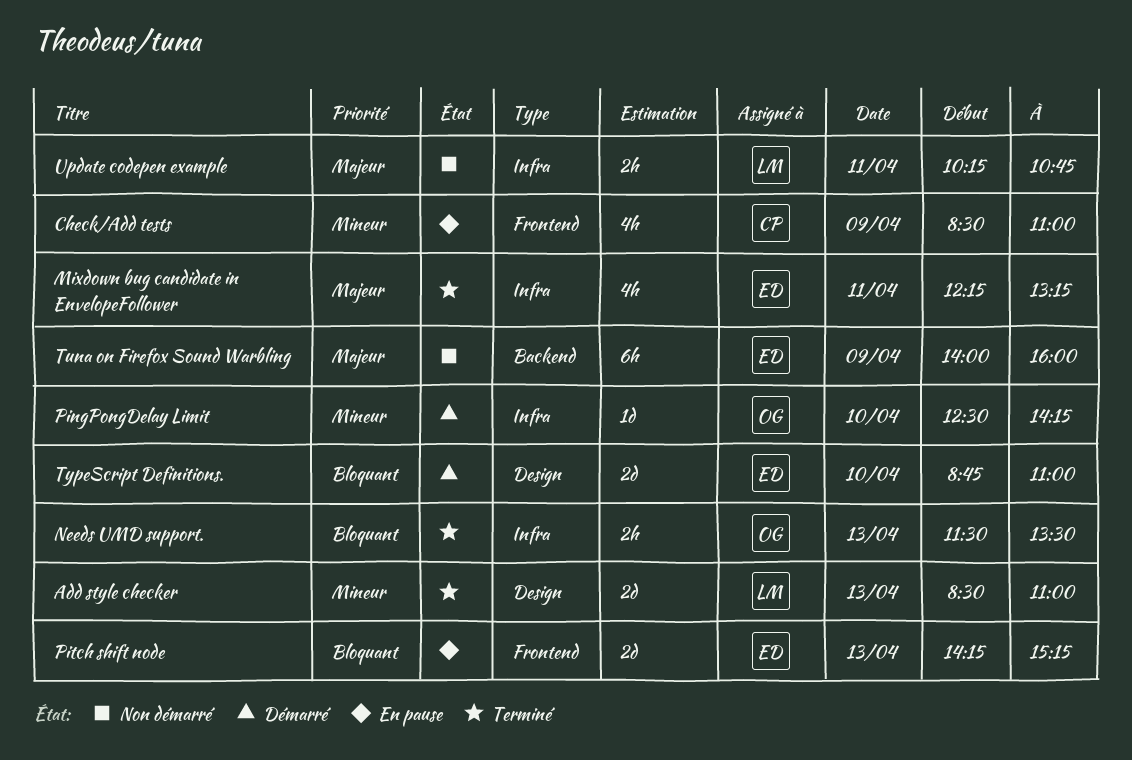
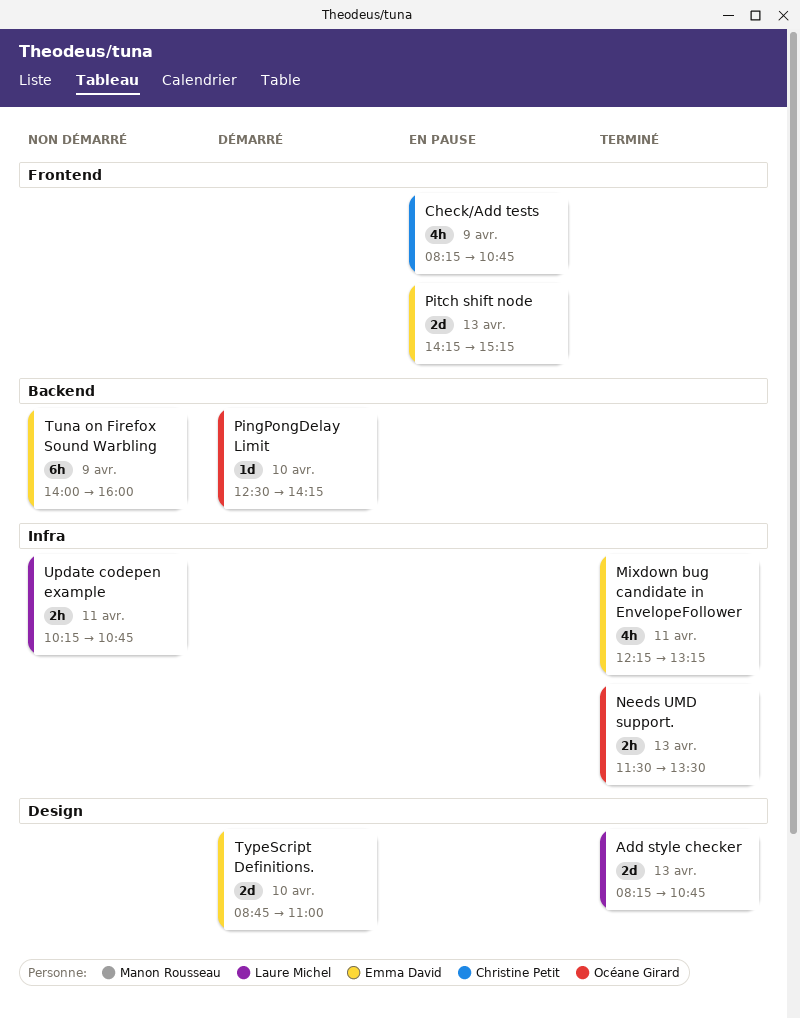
Add style checker, begins: 08:30 -> 08:15
Add style checker, ends: 11:00 -> 10:45
Check/Add tests, begins: 08:30 -> 08:15
Check/Add tests, ends: 11:00 -> 10:45
PingPongDelay Limit, label: Infra -> Backend

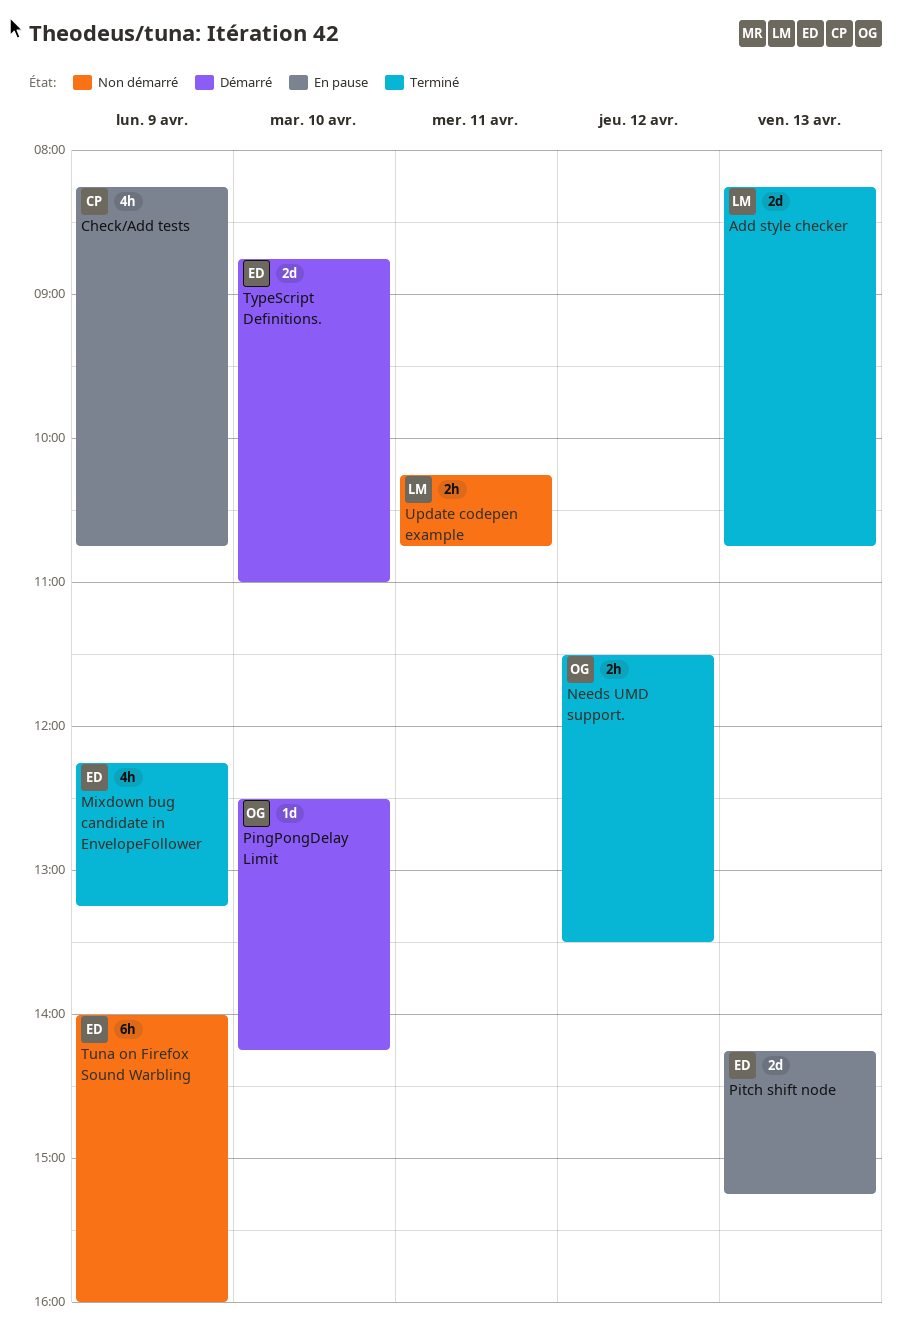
Mixdown bug candidate in EnvelopeFollower, day: Apr 11 -> Apr 9
Needs UMD support., day: Apr 13 -> Apr 12

